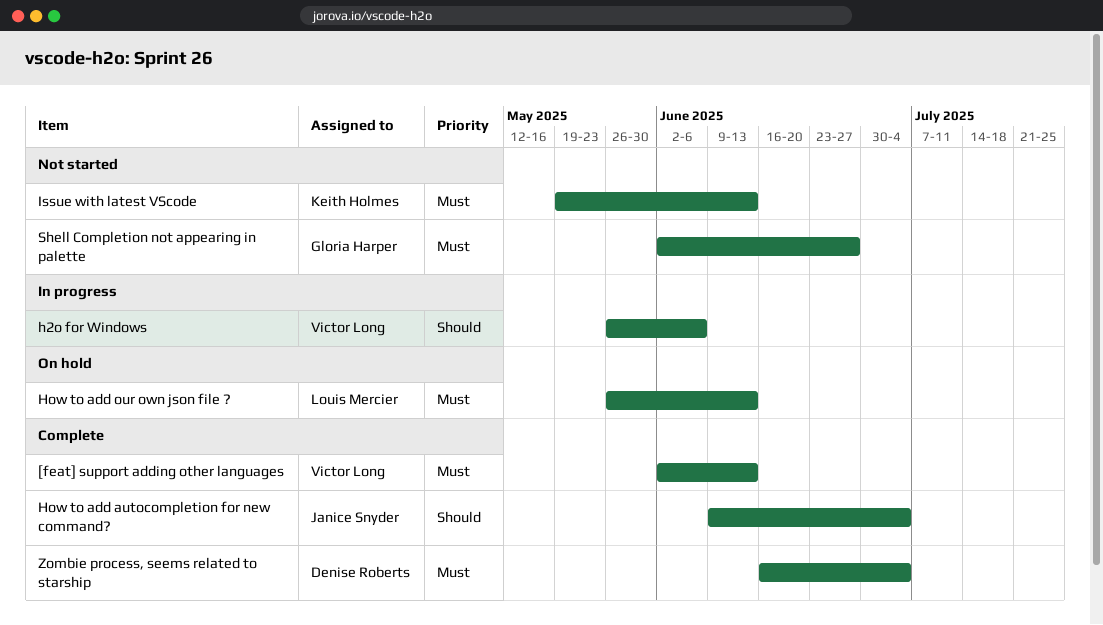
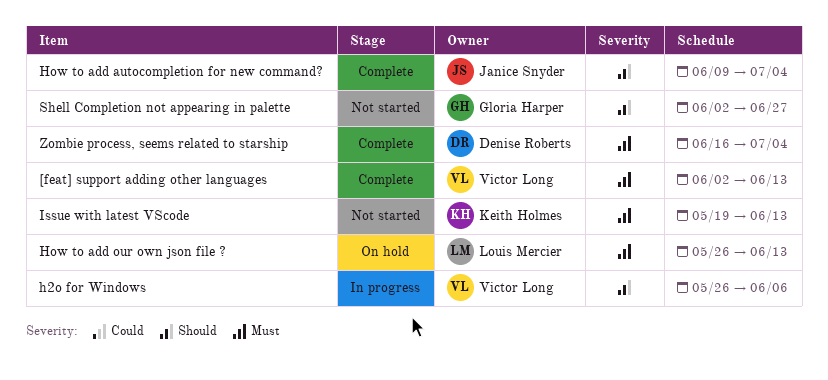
Shell Completion not appearing in palette, priority: Must -> Should

